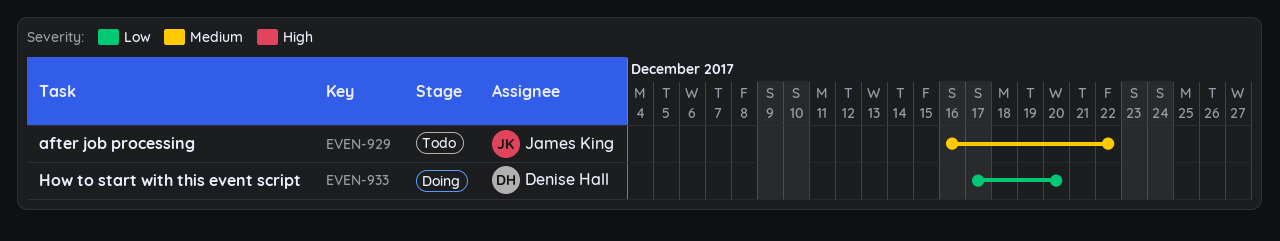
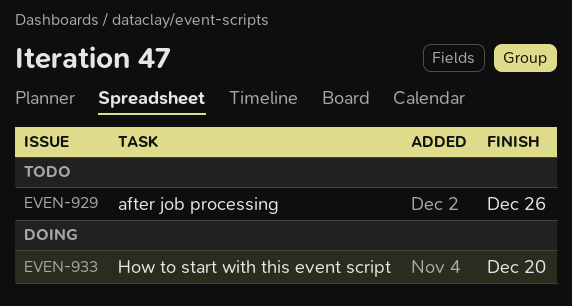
EVEN-929, due: Dec 22 -> Dec 26

